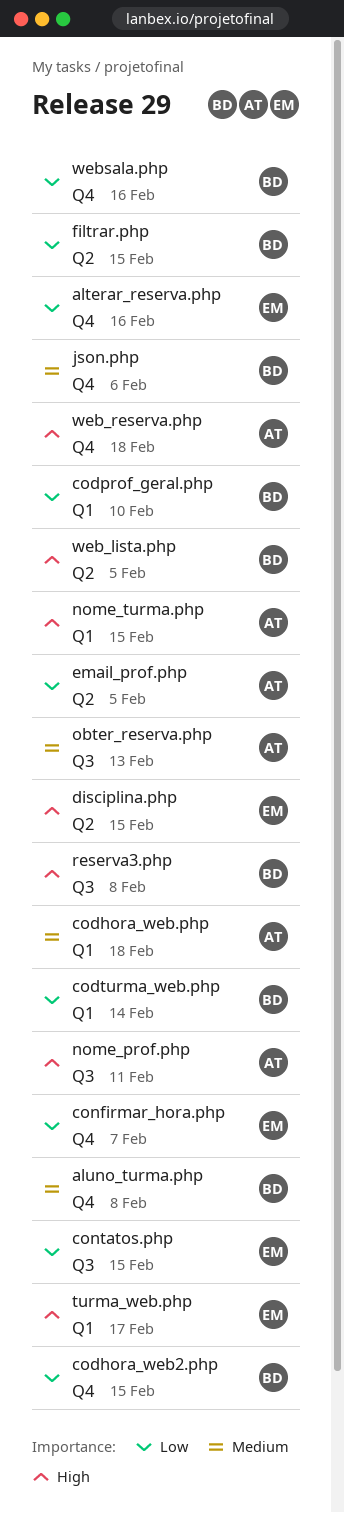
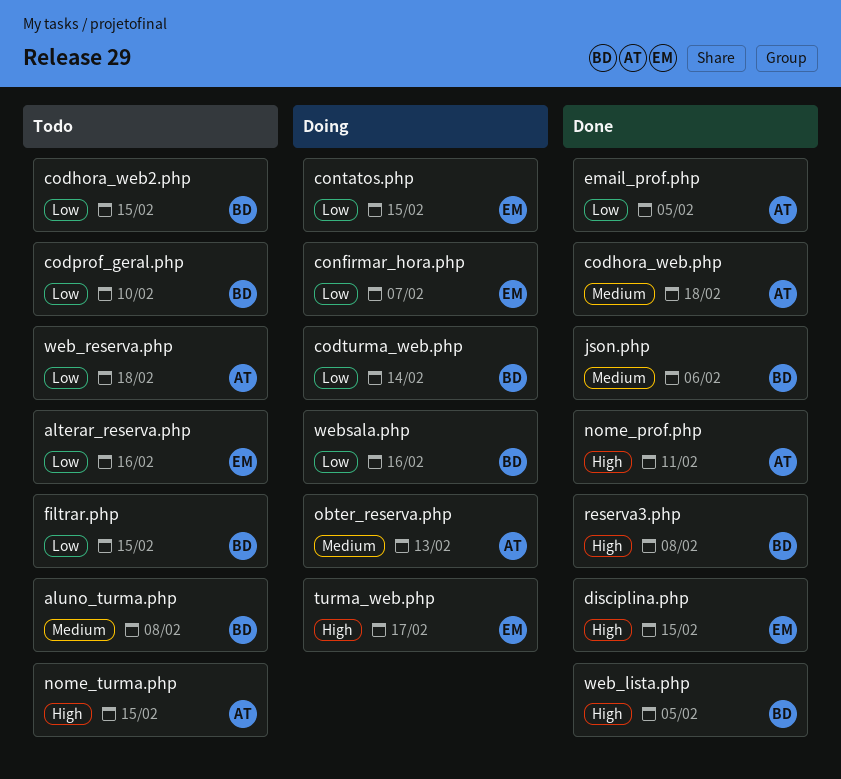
web_reserva.php, priority: High -> Low

